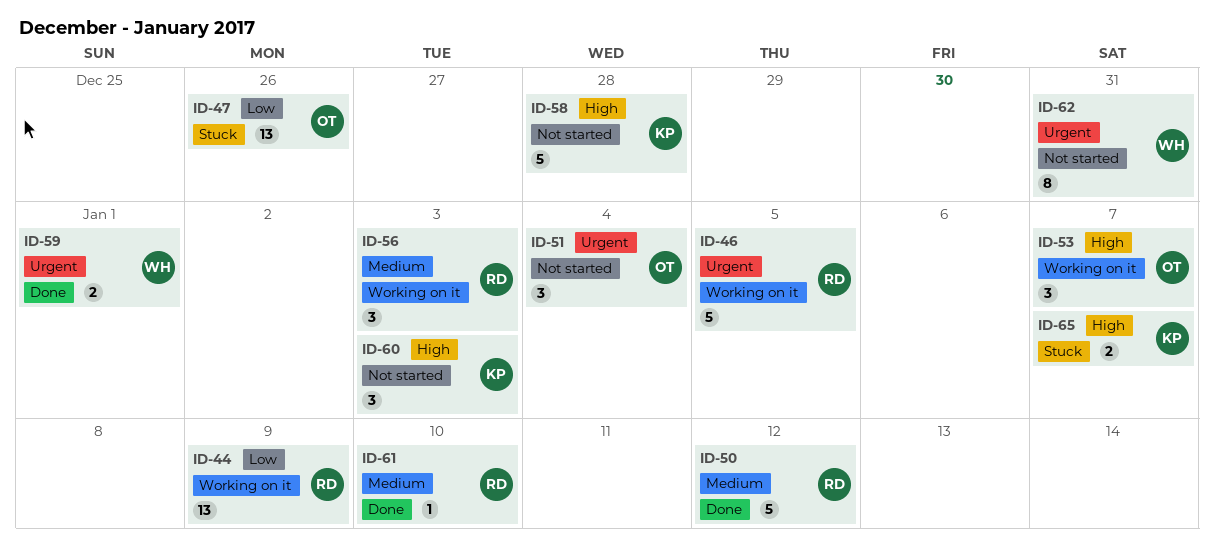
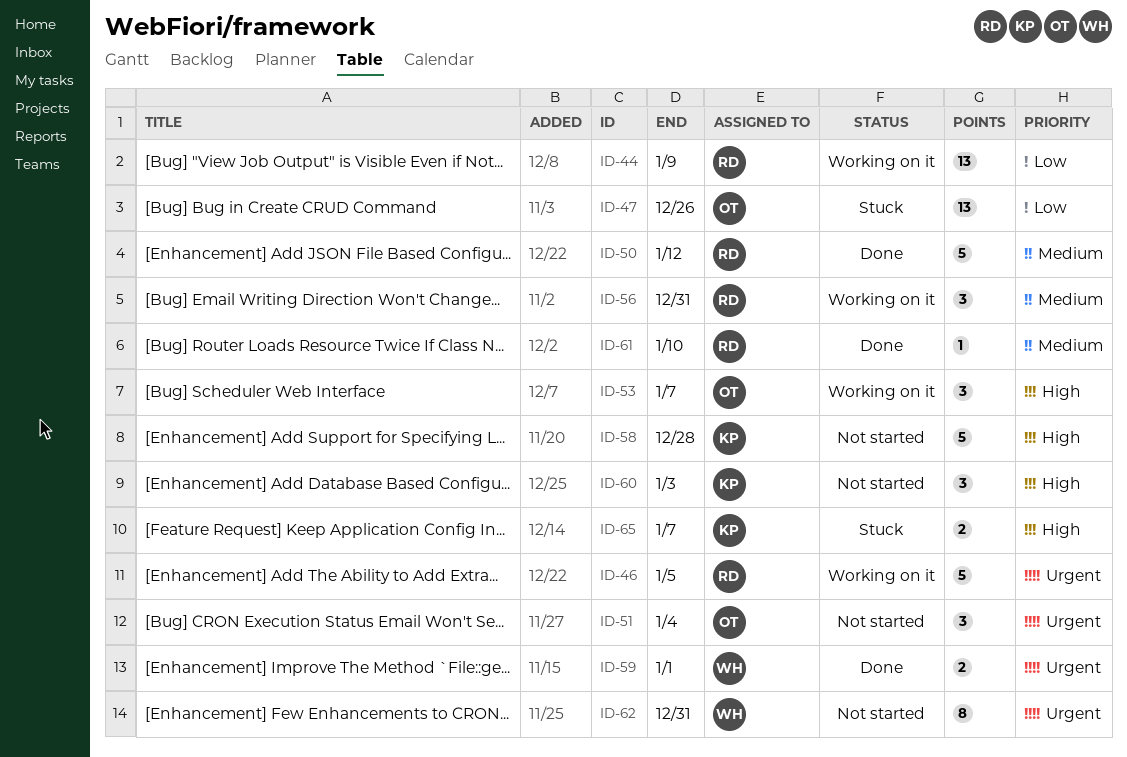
ID-56, due: Jan 3 -> Dec 31

